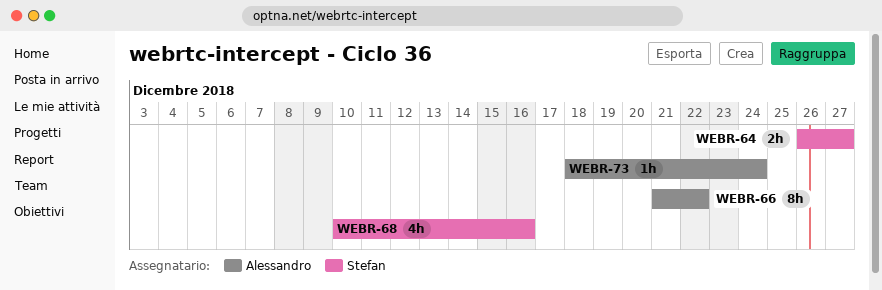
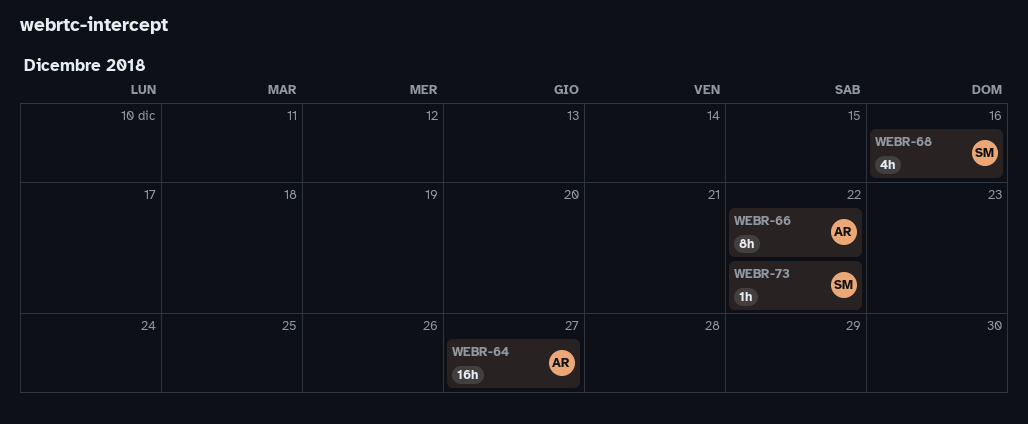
WEBR-64, owner: Stefan -> Alessandro
WEBR-64, estimate: 2h -> 16h
WEBR-73, owner: Alessandro -> Stefan
WEBR-73, due: Dec 24 -> Dec 22

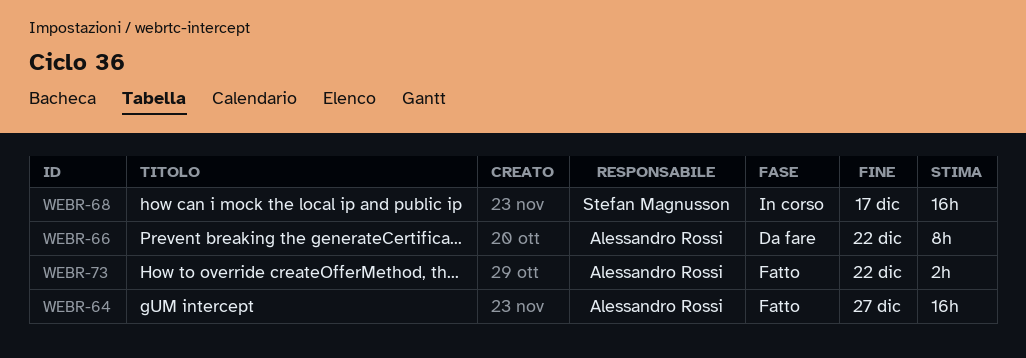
WEBR-68, estimate: 4h -> 16h
WEBR-68, due: Dec 16 -> Dec 17
WEBR-73, owner: Stefan Magnusson -> Alessandro Rossi
WEBR-73, estimate: 1h -> 2h

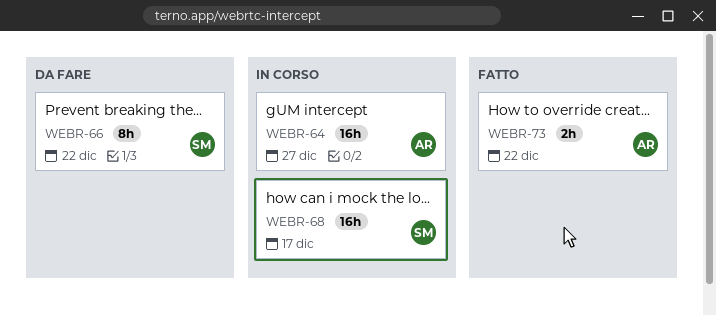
WEBR-64, status: Fatto -> In corso
WEBR-66, owner: Alessandro Rossi -> Stefan Magnusson

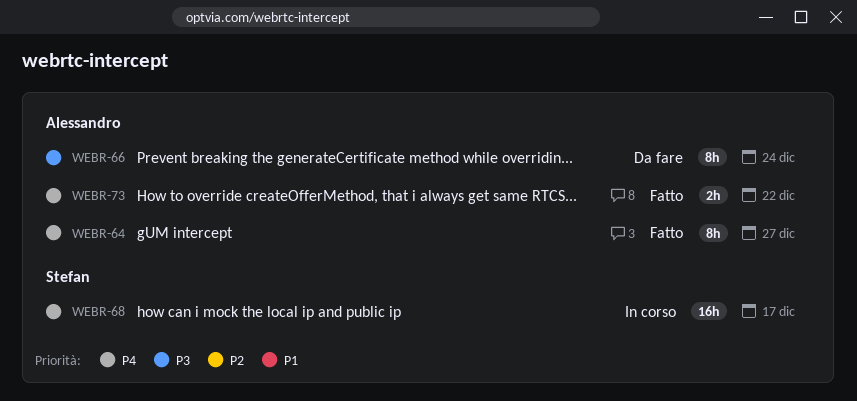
WEBR-64, status: In corso -> Fatto
WEBR-64, estimate: 16h -> 8h
WEBR-66, owner: Stefan -> Alessandro
WEBR-66, due: Dec 22 -> Dec 24

